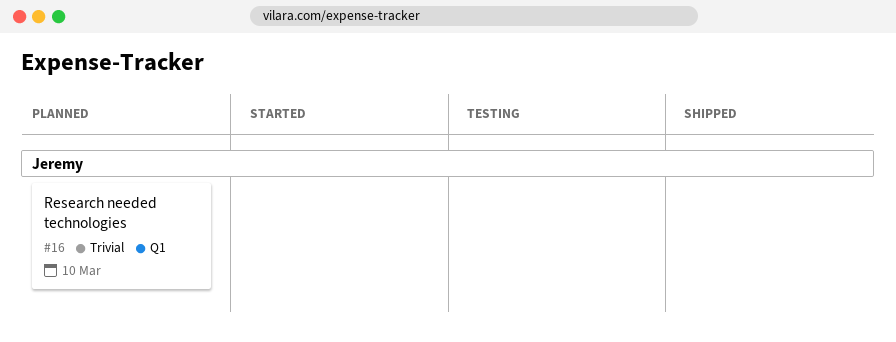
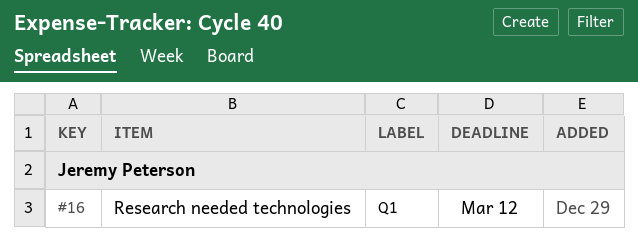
#16, due: Mar 10 -> Mar 12

